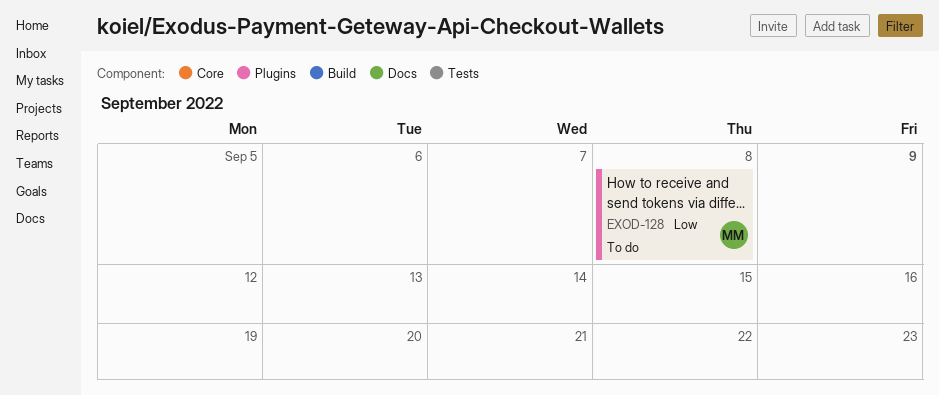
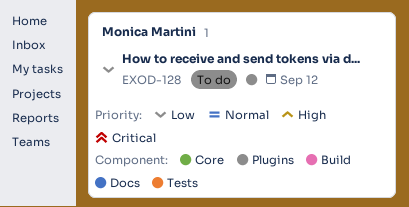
EXOD-128, due: Sep 8 -> Sep 12

